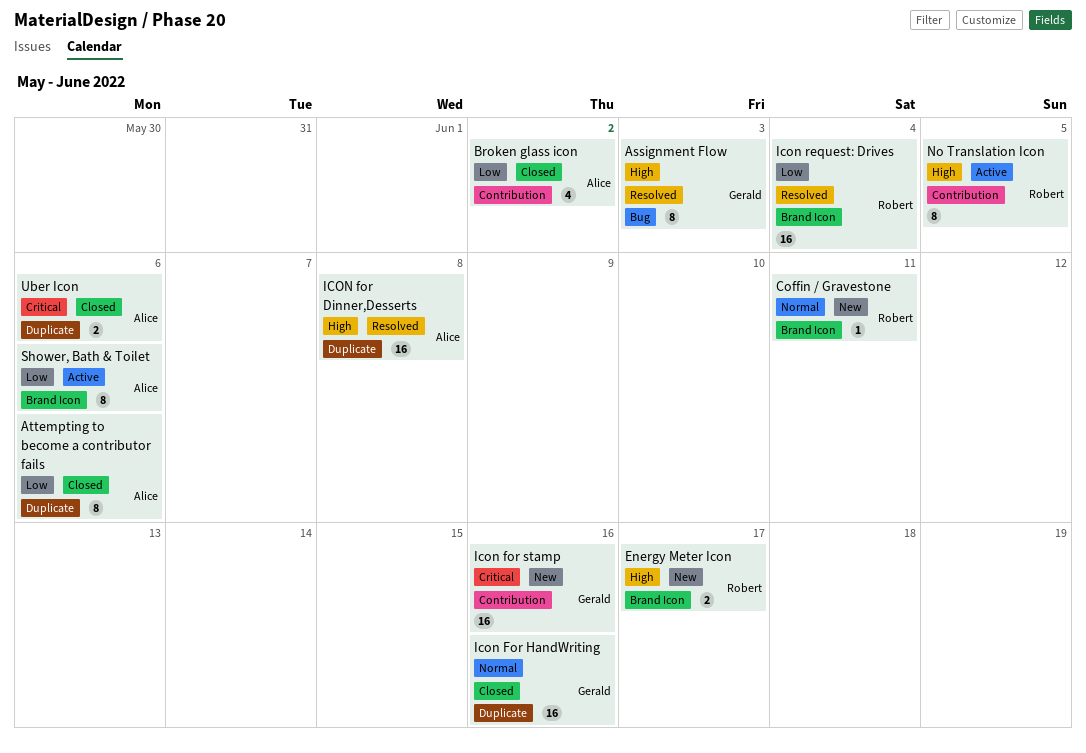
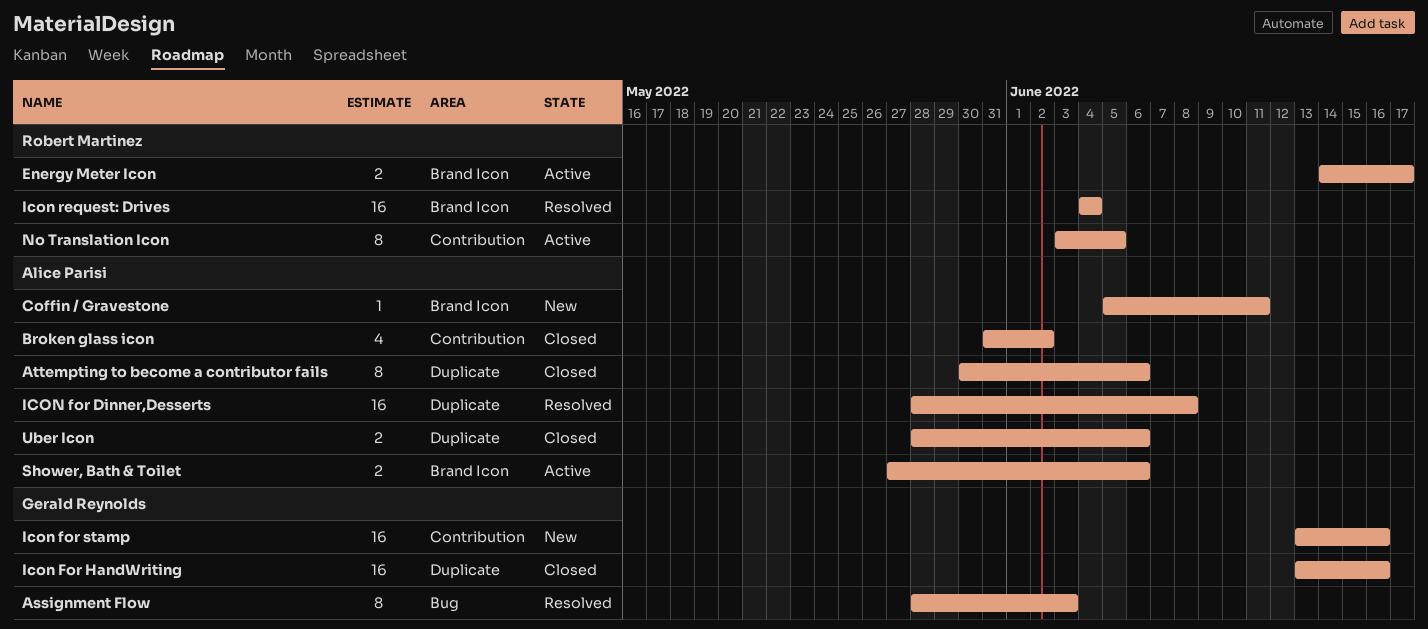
Coffin / Gravestone, owner: Robert Martinez -> Alice Parisi
Energy Meter Icon, status: New -> Active
Shower, Bath & Toilet, estimate: 8 -> 2

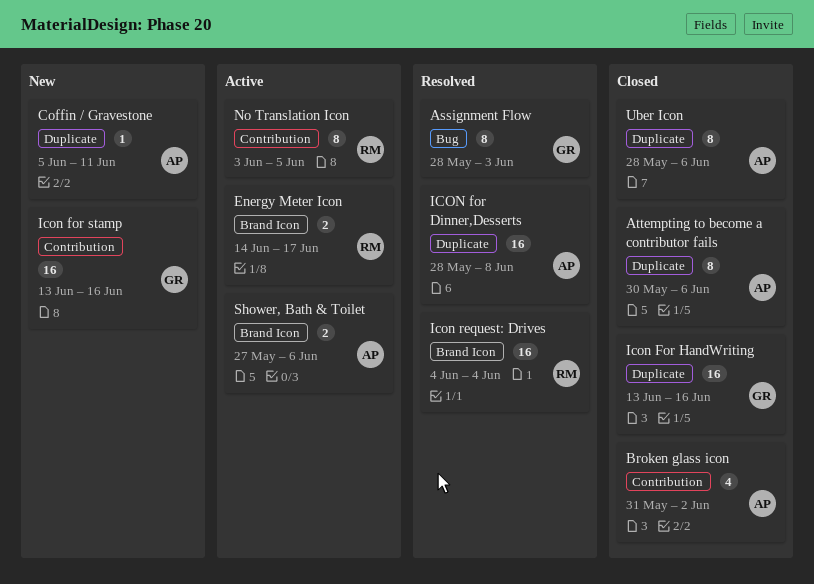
Coffin / Gravestone, label: Brand Icon -> Duplicate
Uber Icon, estimate: 2 -> 8

